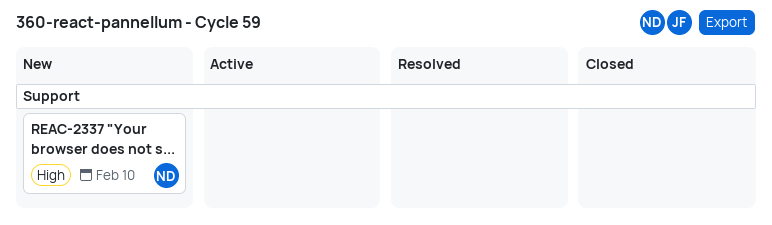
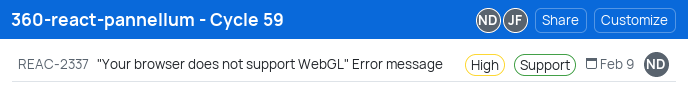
REAC-2337, due: Feb 10 -> Feb 9

